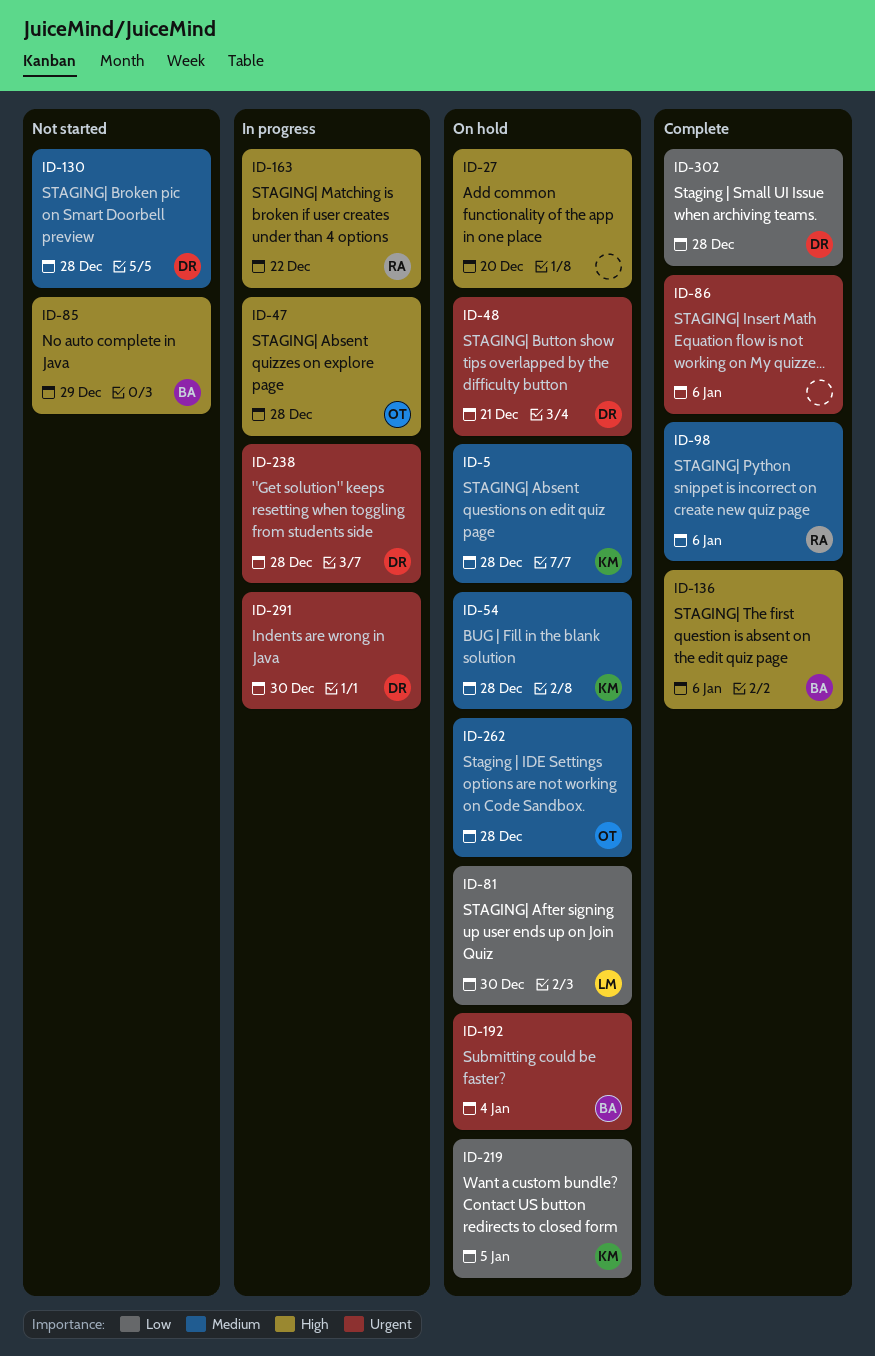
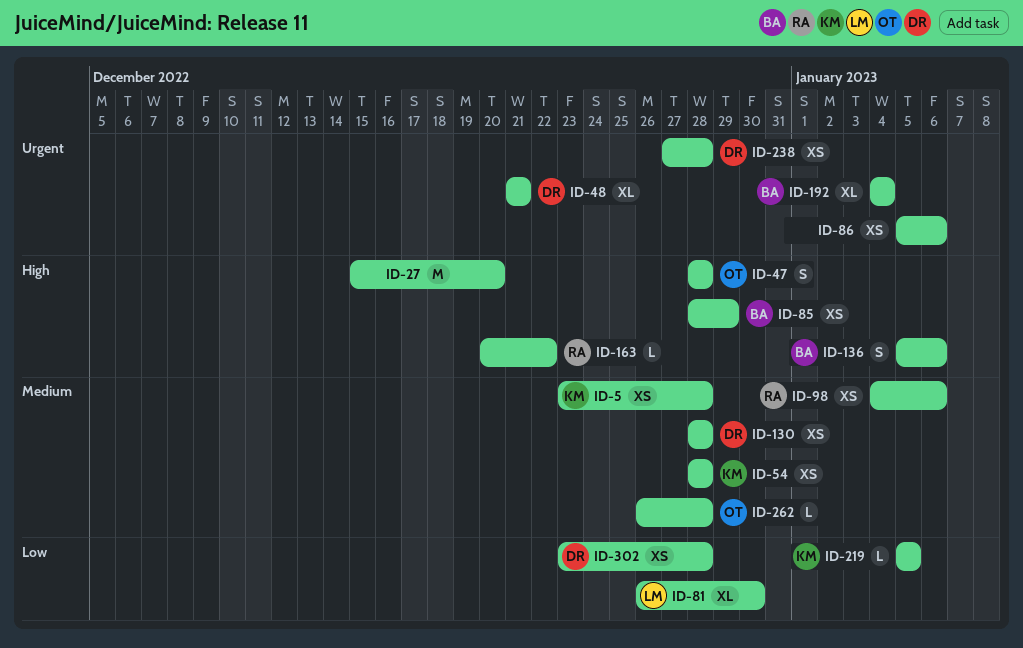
ID-291: present -> none

